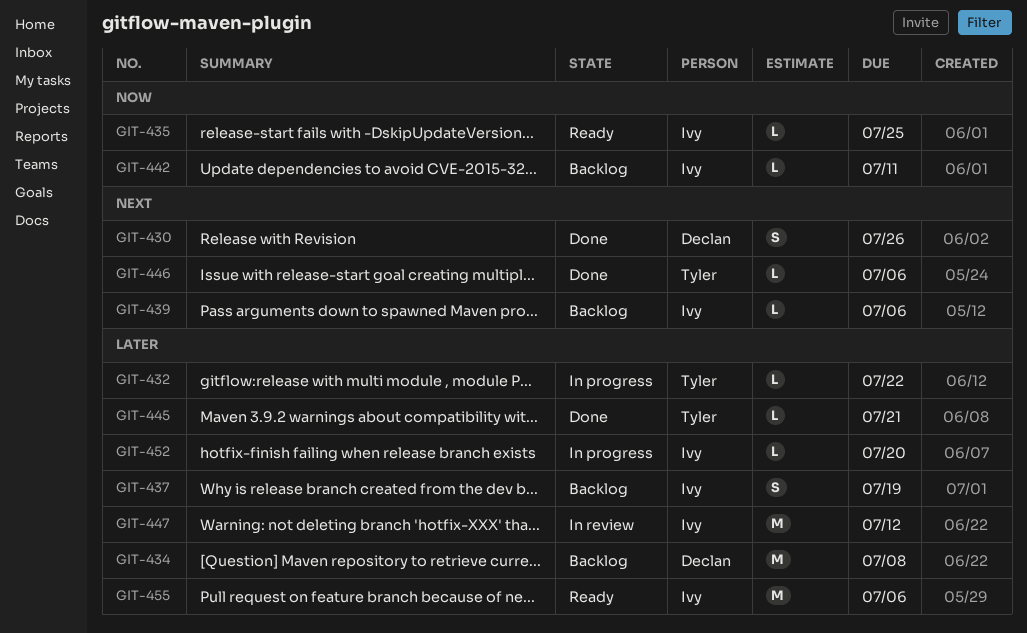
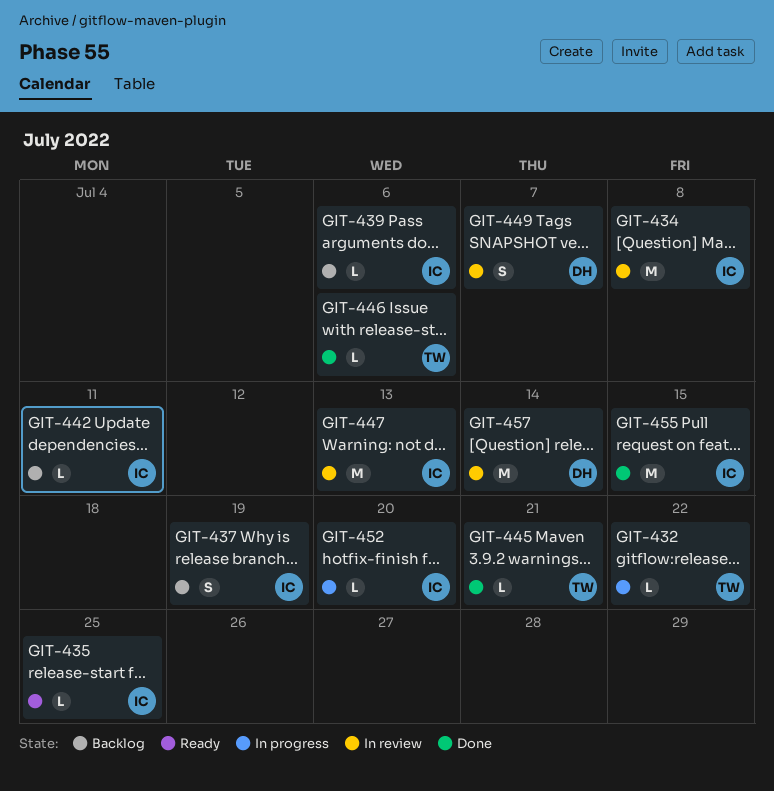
GIT-430: present -> none
GIT-434, status: Backlog -> In review
GIT-434, owner: Declan -> Ivy
GIT-447, due: Jul 12 -> Jul 13
GIT-449: none -> present
GIT-455, status: Ready -> Done
GIT-455, due: Jul 6 -> Jul 15
GIT-457: none -> present

